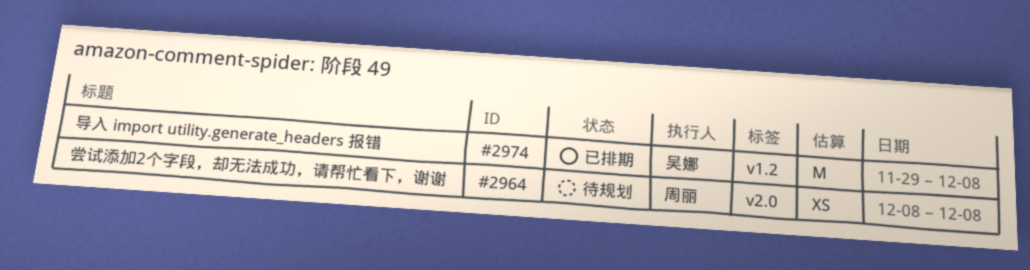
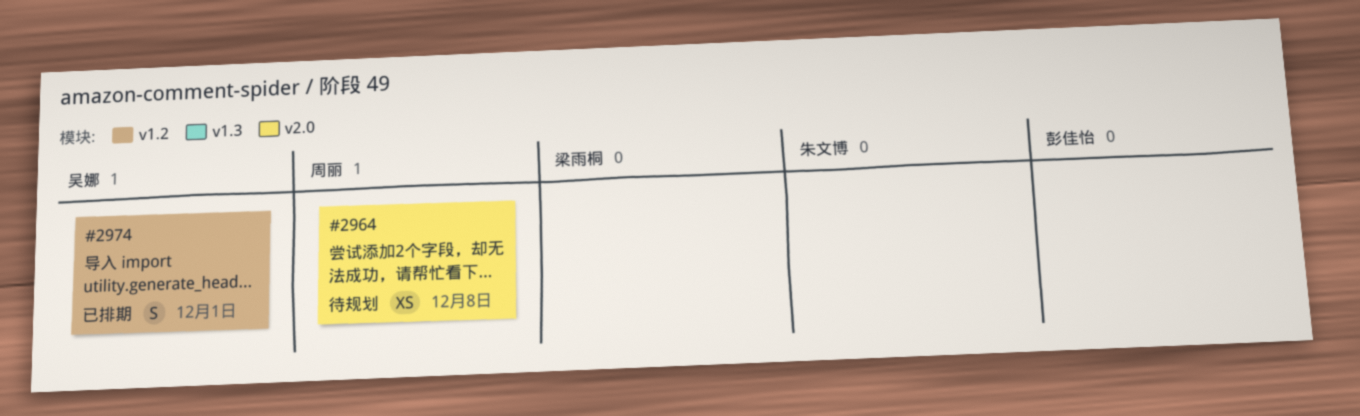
#2974, estimate: M -> S
#2974, due: Dec 8 -> Dec 1

